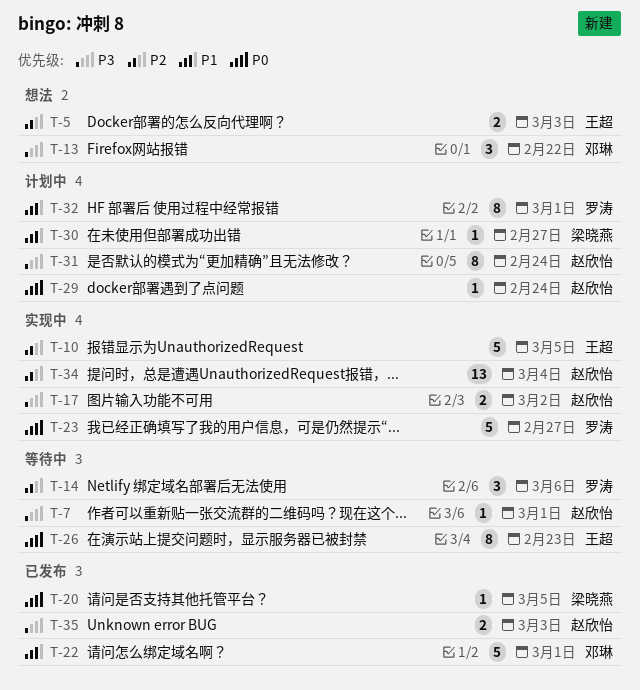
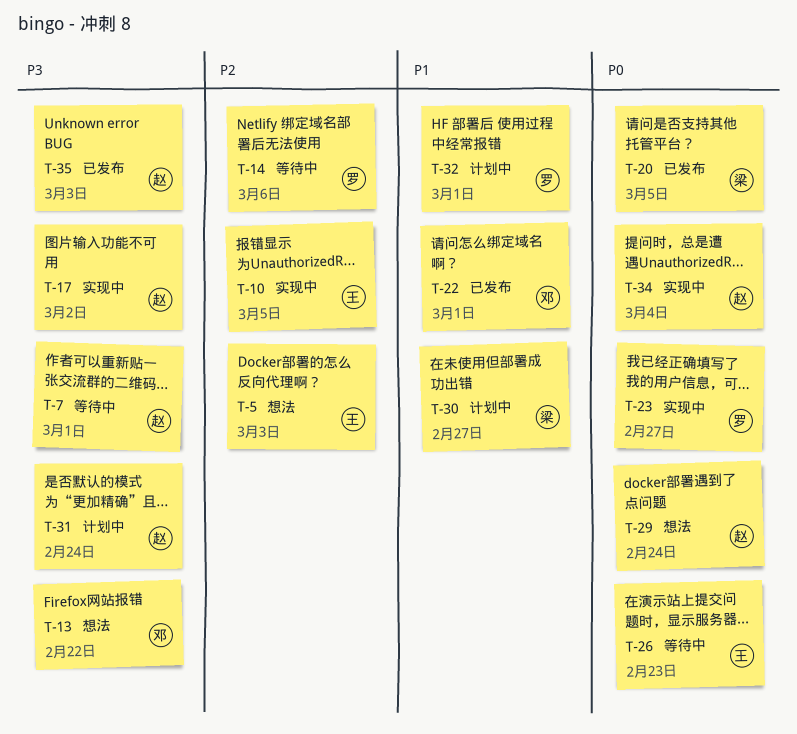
T-29, status: 计划中 -> 想法
T-34, priority: P2 -> P0

